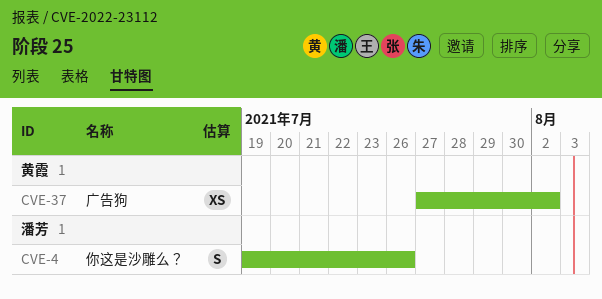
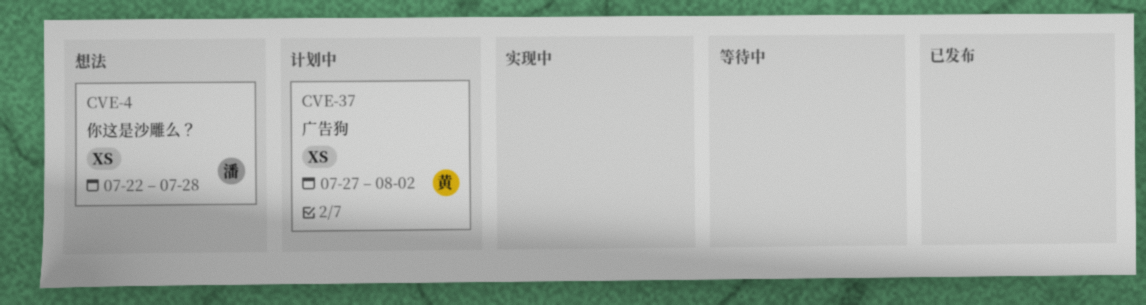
CVE-4, estimate: S -> XS
CVE-4, start: Jul 19 -> Jul 22
CVE-4, due: Jul 26 -> Jul 28

